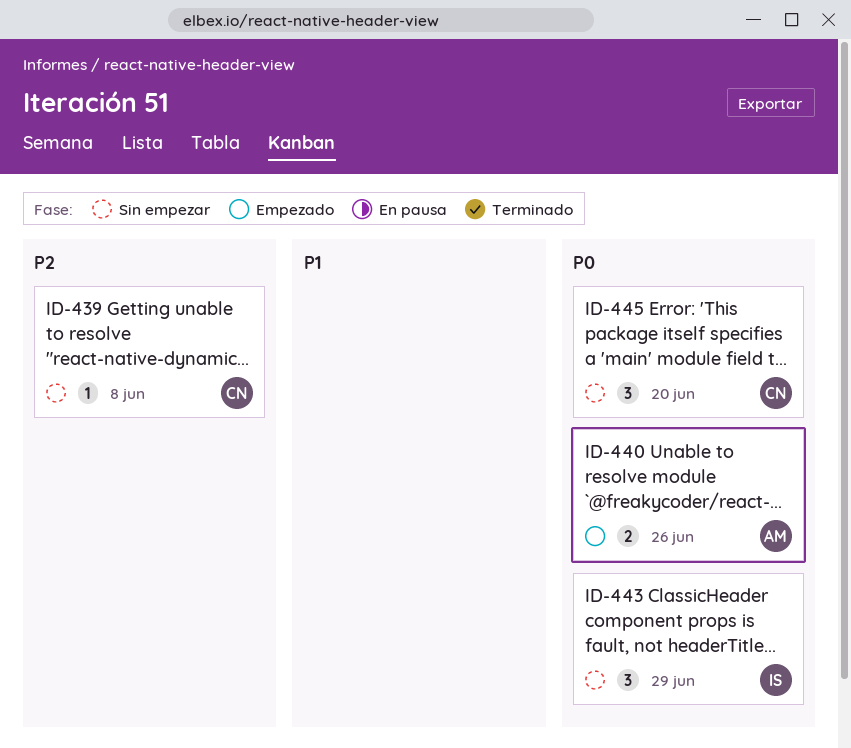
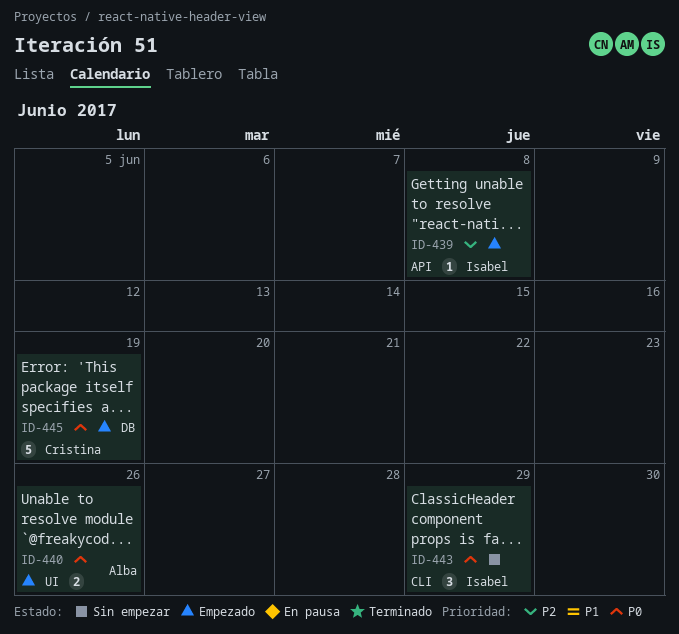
ID-439, status: Sin empezar -> Empezado
ID-439, owner: Cristina -> Isabel
ID-445, status: Sin empezar -> Empezado
ID-445, estimate: 3 -> 5
ID-445, due: Jun 20 -> Jun 19

